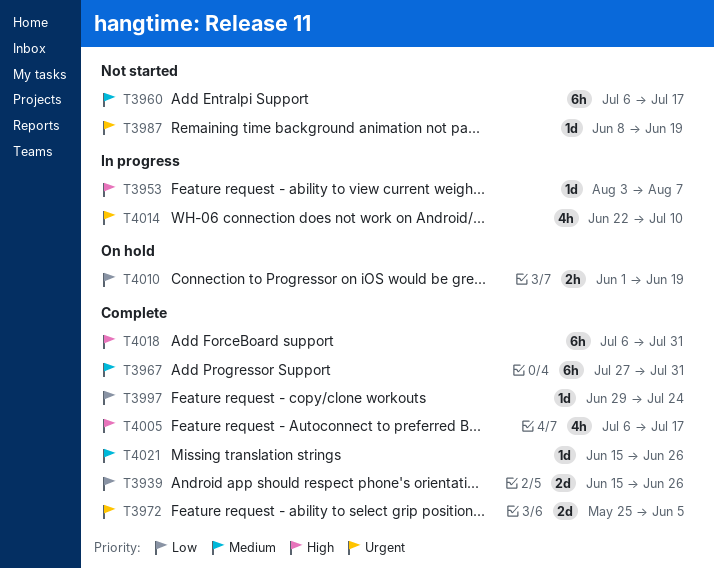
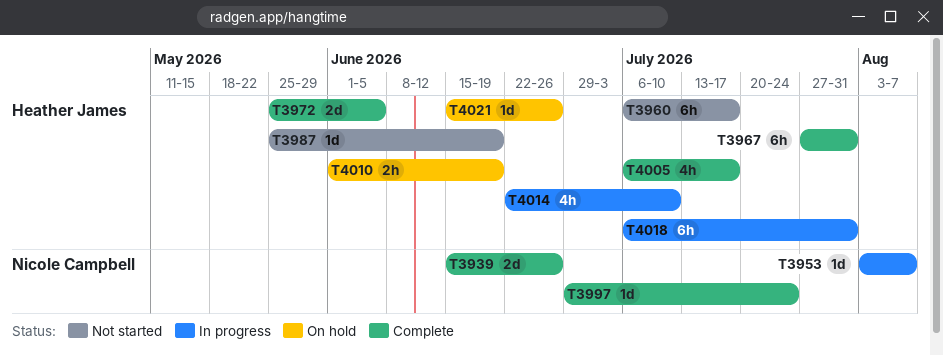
T3987, start: Jun 8 -> May 25
T4018, status: Complete -> In progress
T4021, status: Complete -> On hold

